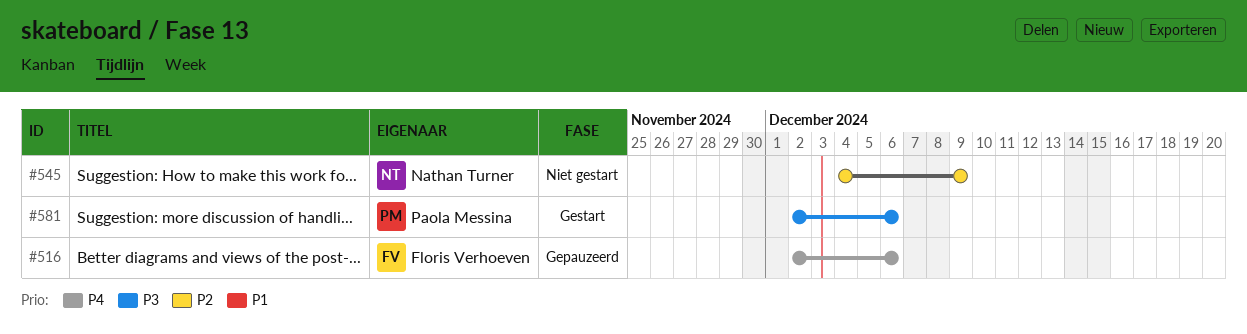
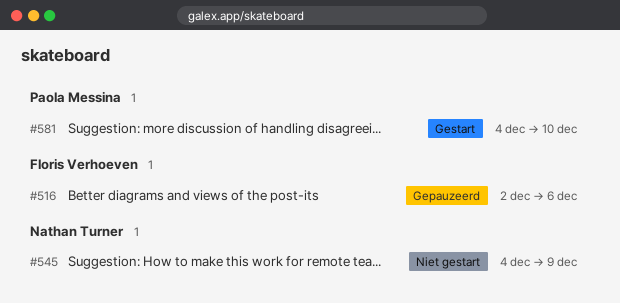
#581, start: Dec 2 -> Dec 4
#581, due: Dec 6 -> Dec 10

